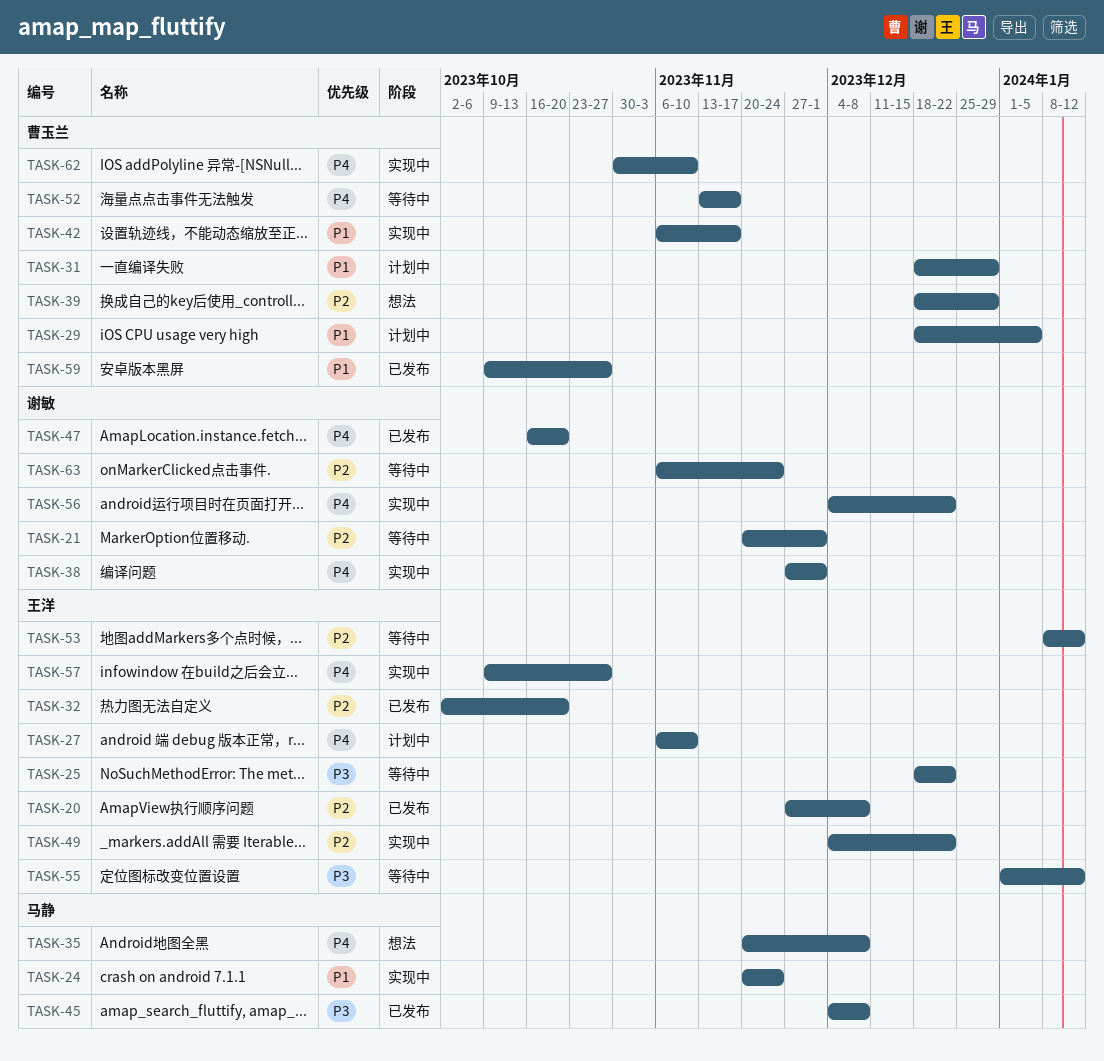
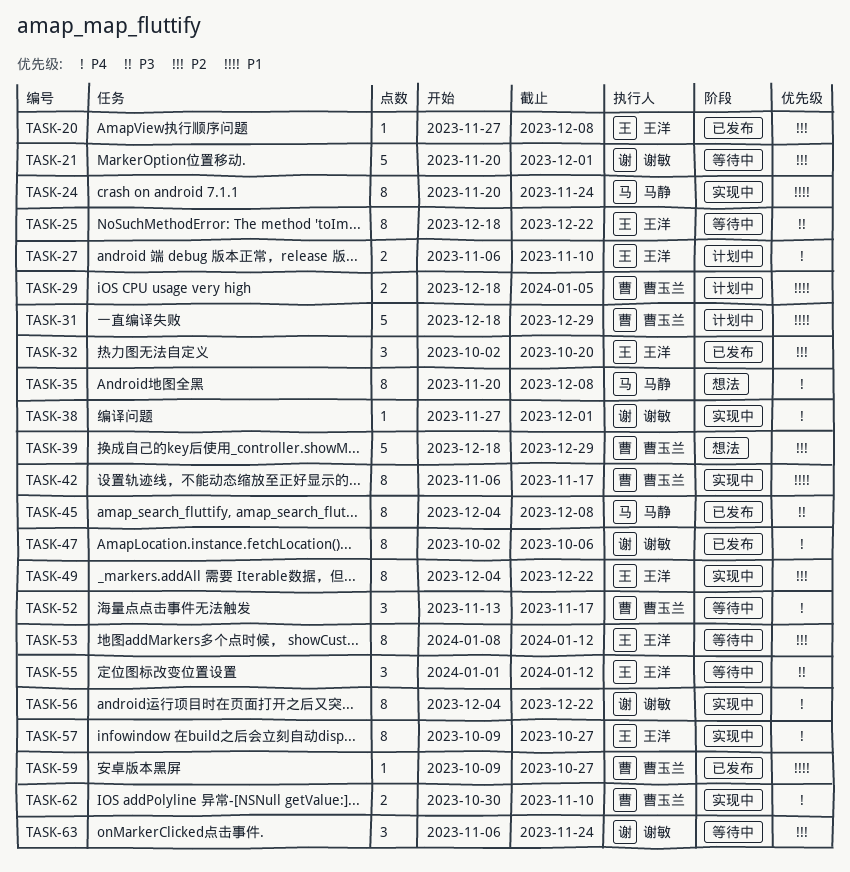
TASK-47, start: Oct 16 -> Oct 2
TASK-47, due: Oct 20 -> Oct 6

